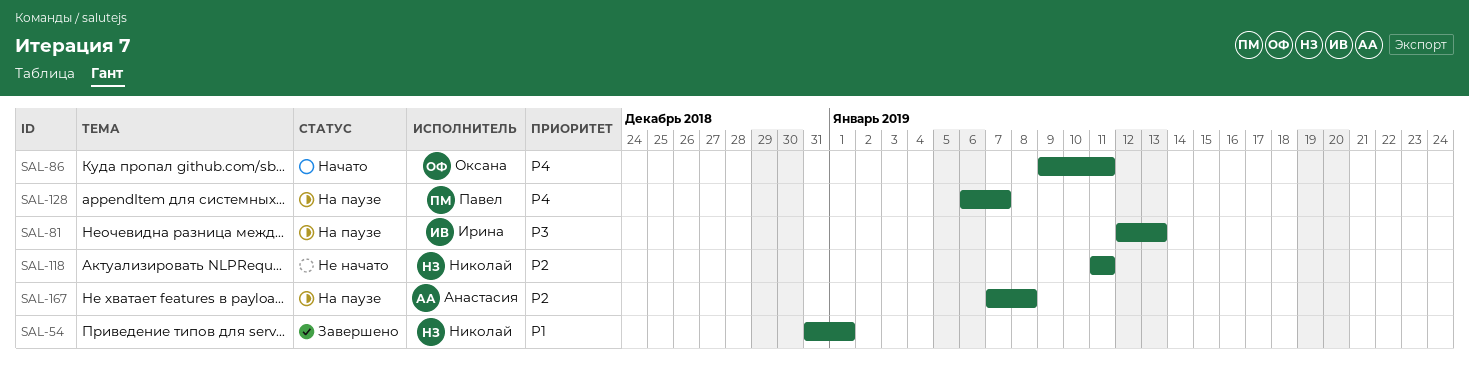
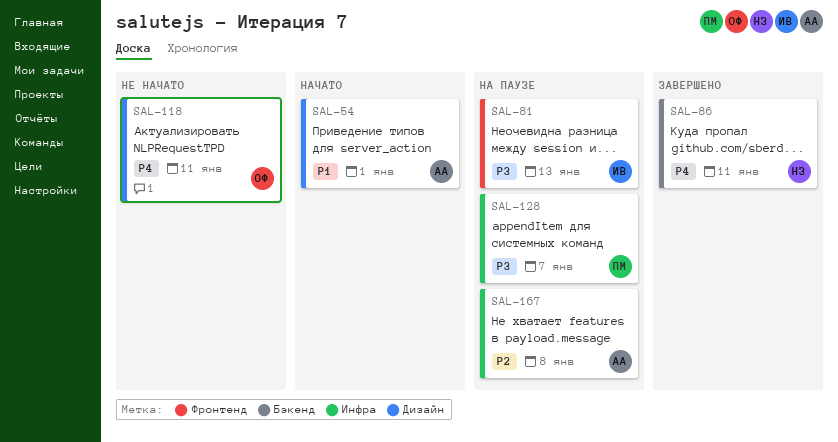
SAL-54, status: Завершено -> Начато
SAL-54, owner: Николай -> Анастасия
SAL-86, status: Начато -> Завершено
SAL-86, owner: Оксана -> Николай
SAL-118, owner: Николай -> Оксана
SAL-118, priority: P2 -> P4
SAL-128, priority: P4 -> P3

